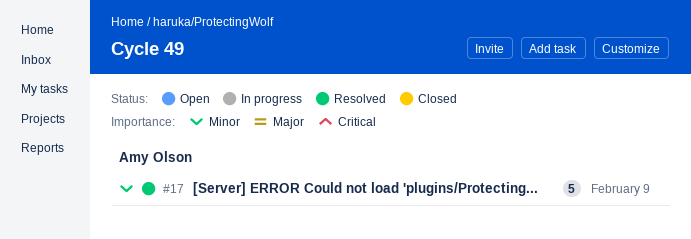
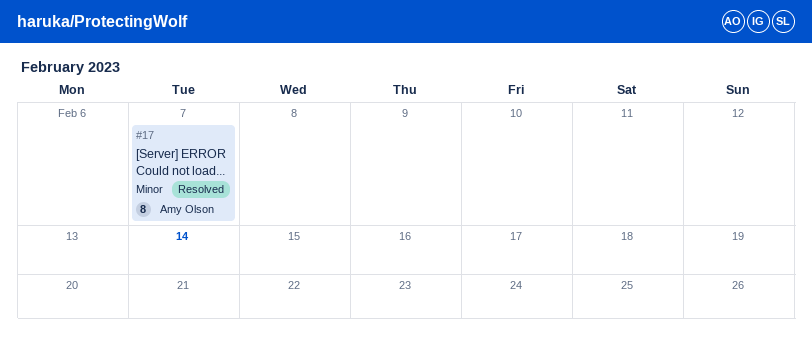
#17, estimate: 5 -> 8
#17, due: Feb 9 -> Feb 7

